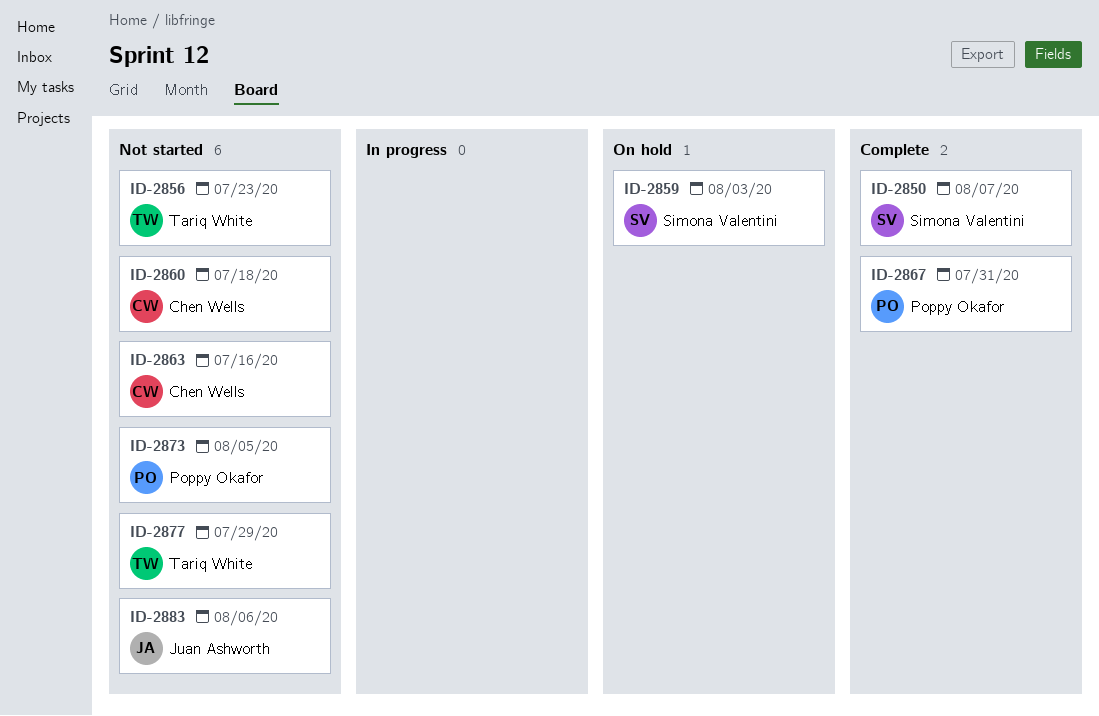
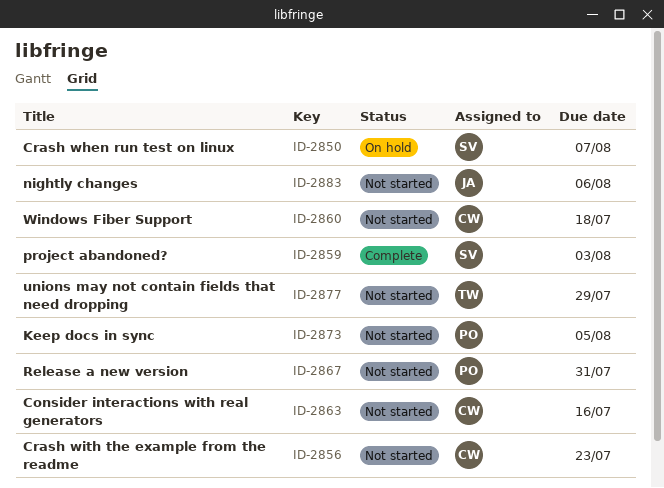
ID-2850, status: Complete -> On hold
ID-2856, owner: Tariq White -> Chen Wells
ID-2859, status: On hold -> Complete
ID-2867, status: Complete -> Not started

